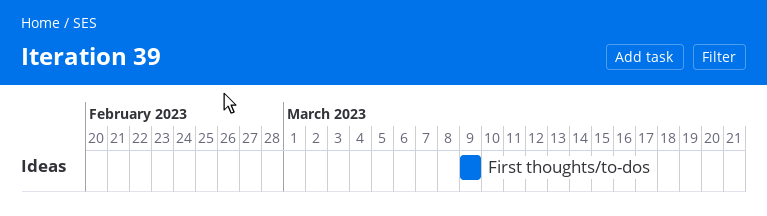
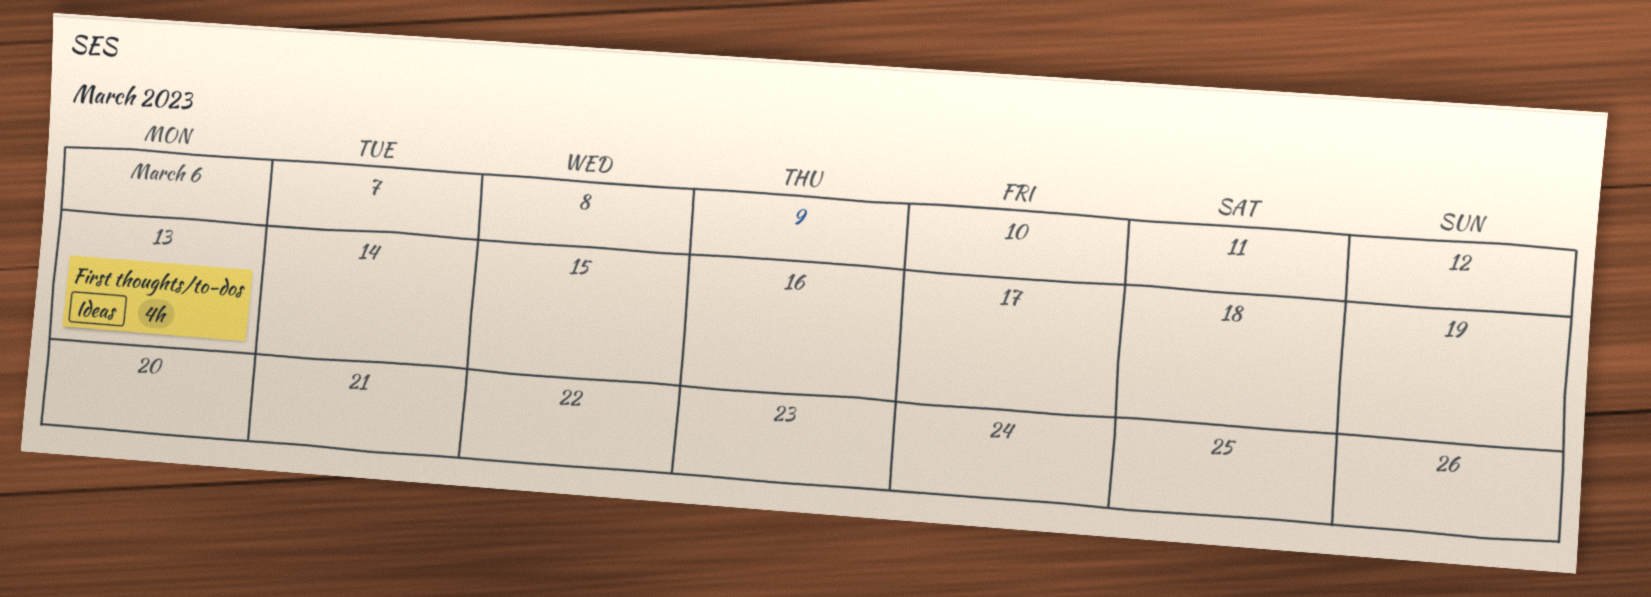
First thoughts/to-dos, due: Mar 9 -> Mar 13

